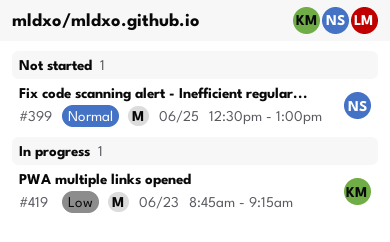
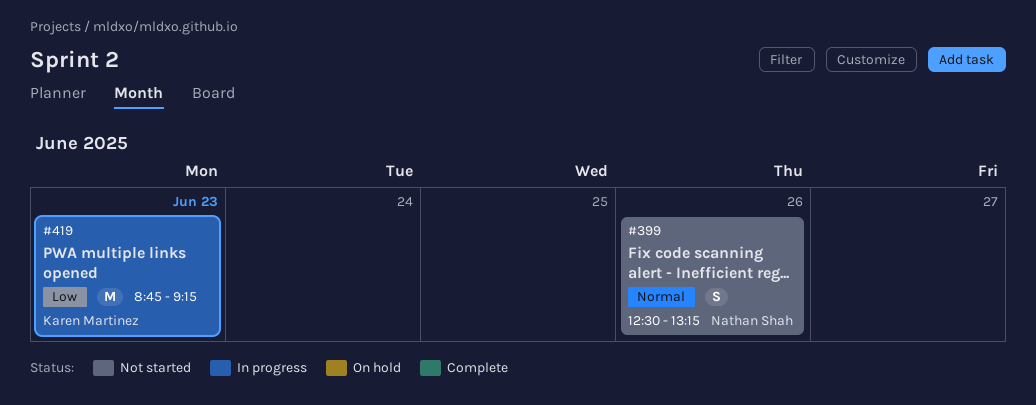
#399, estimate: M -> S
#399, day: Jun 25 -> Jun 26
#399, ends: 13:00 -> 13:15

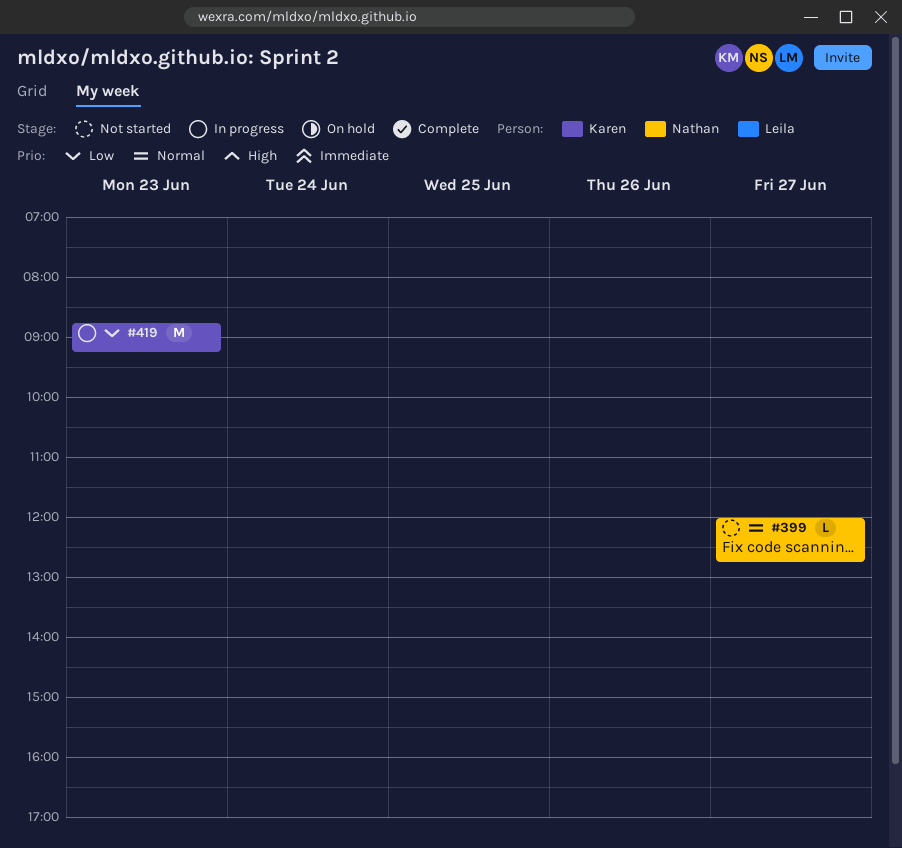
#399, estimate: S -> L
#399, day: Jun 26 -> Jun 27
#399, begins: 12:30 -> 12:00
#399, ends: 13:15 -> 12:45

